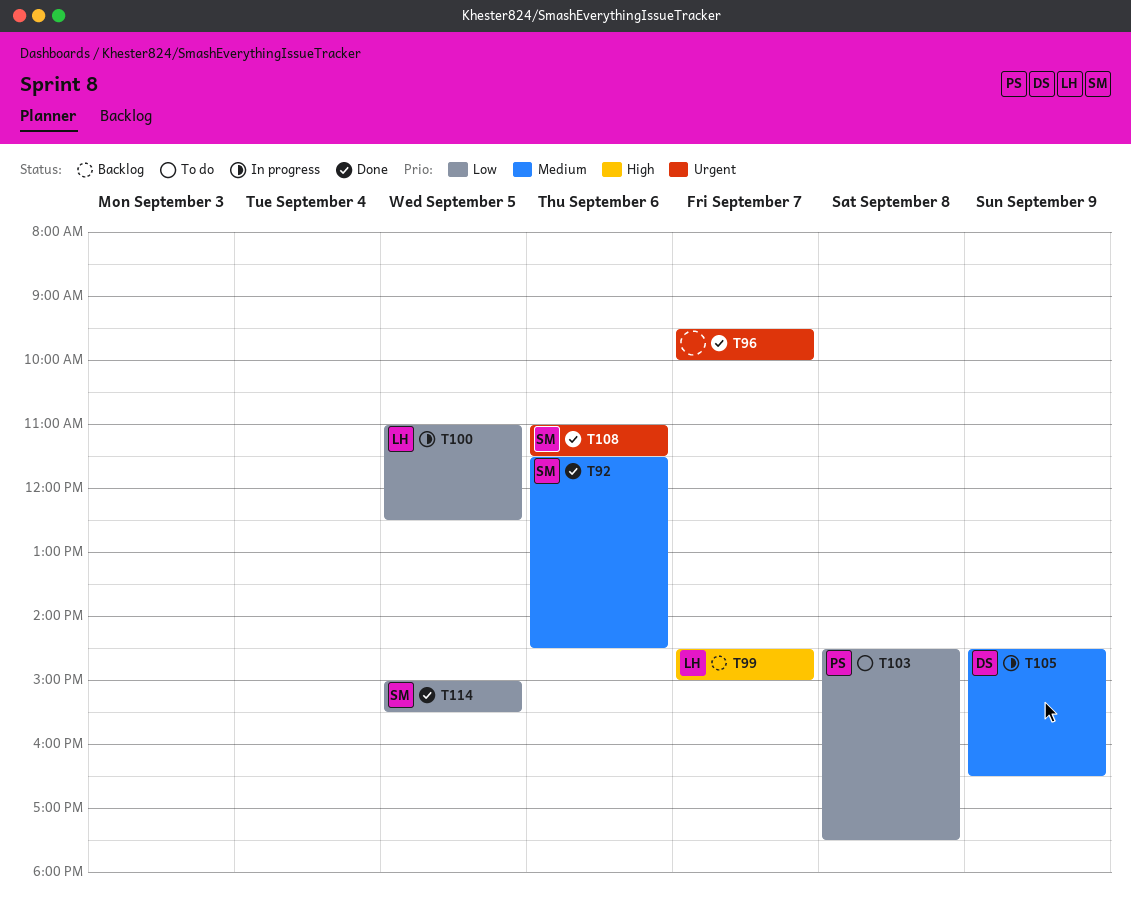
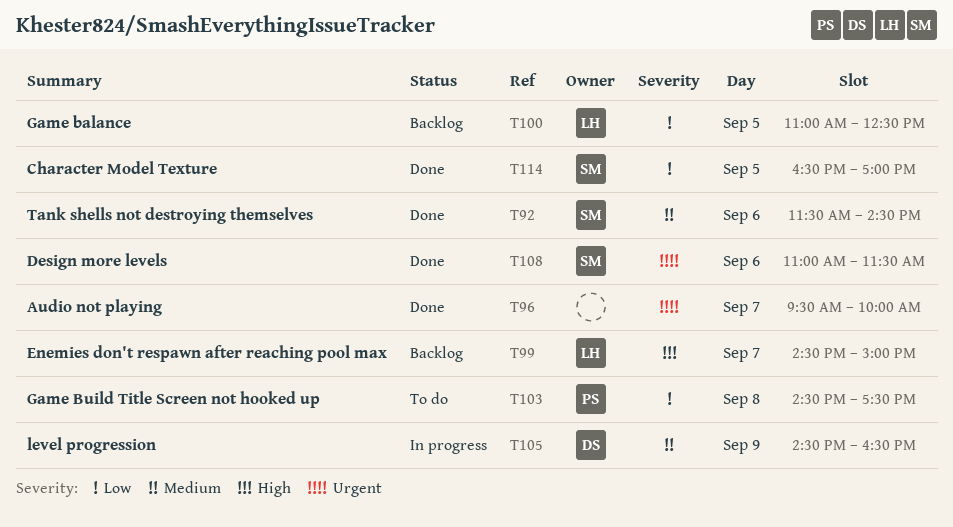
T100, status: In progress -> Backlog
T114, begins: 15:00 -> 16:30
T114, ends: 15:30 -> 17:00

